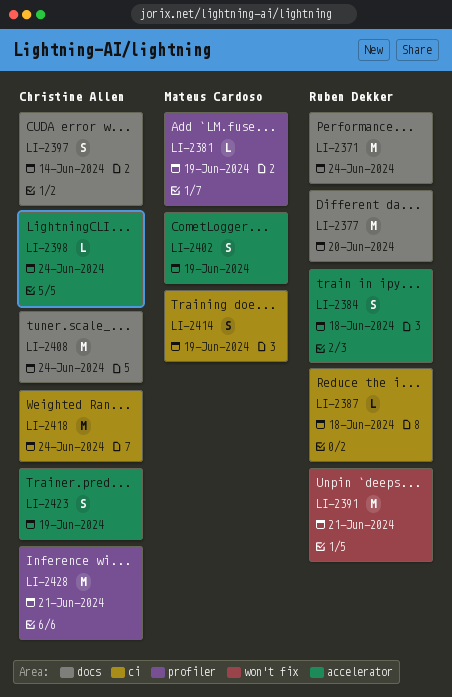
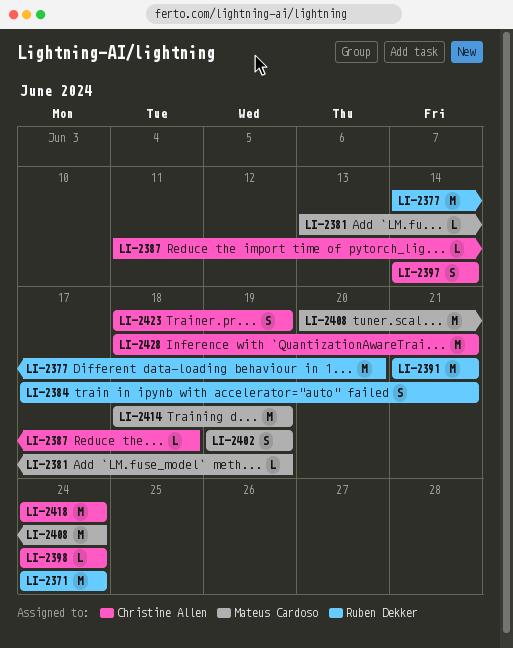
LI-2384, due: Jun 18 -> Jun 21
LI-2387, owner: Ruben Dekker -> Christine Allen
LI-2408, owner: Christine Allen -> Mateus Cardoso
LI-2414, estimate: S -> M

